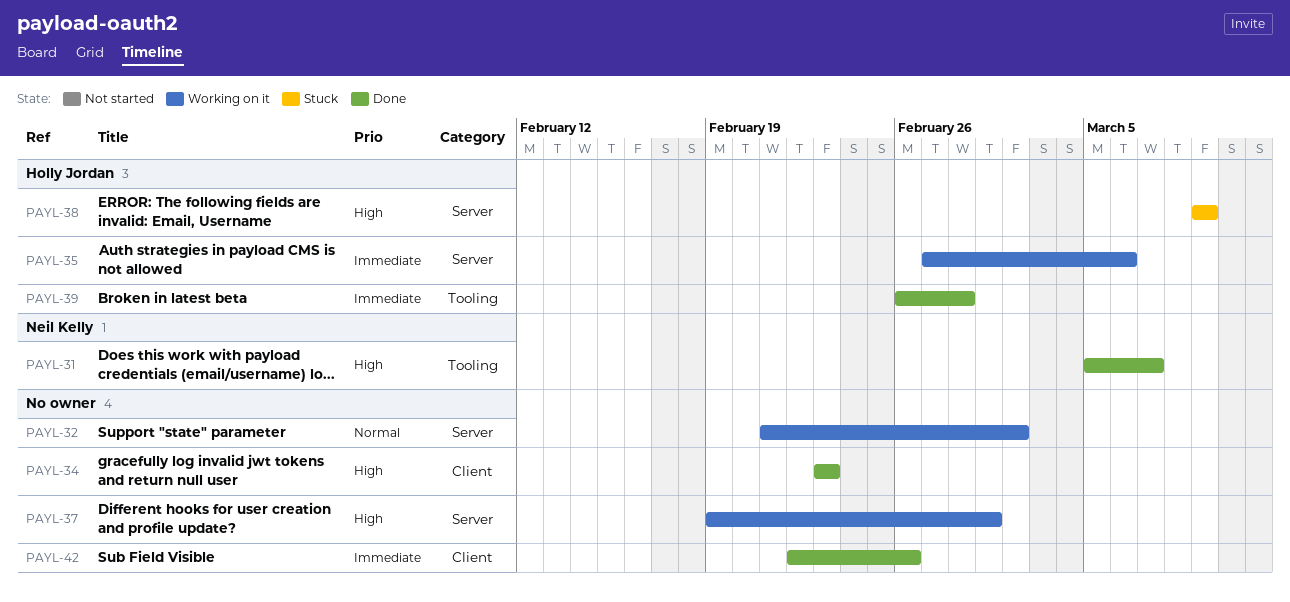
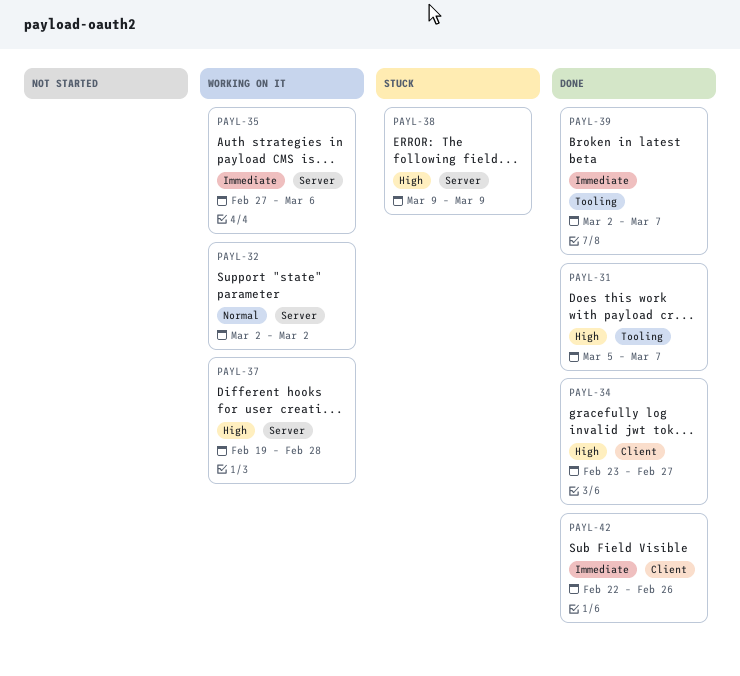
PAYL-32, start: Feb 21 -> Mar 2
PAYL-34, due: Feb 23 -> Feb 27
PAYL-37, due: Mar 1 -> Feb 28
PAYL-39, start: Feb 26 -> Mar 2
PAYL-39, due: Feb 28 -> Mar 7

